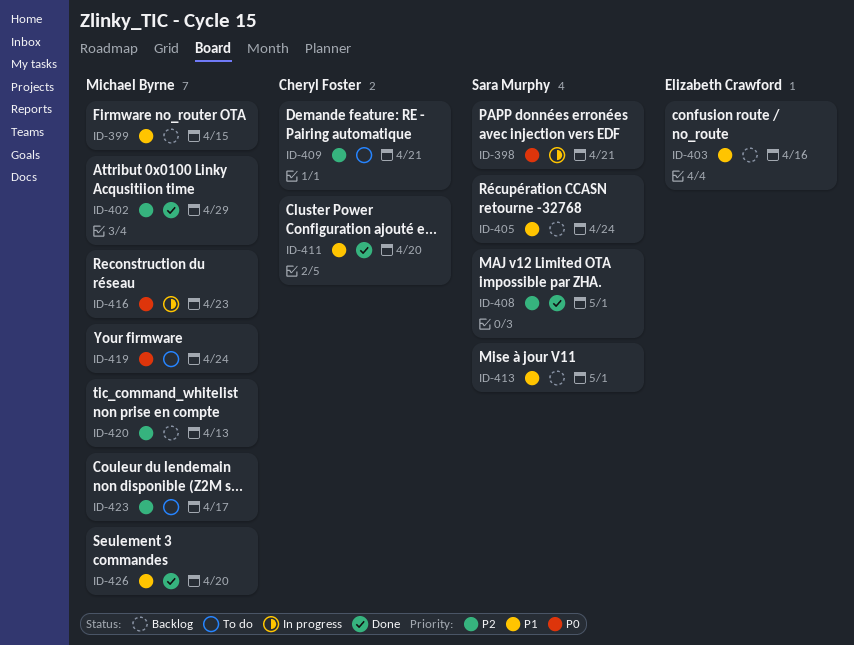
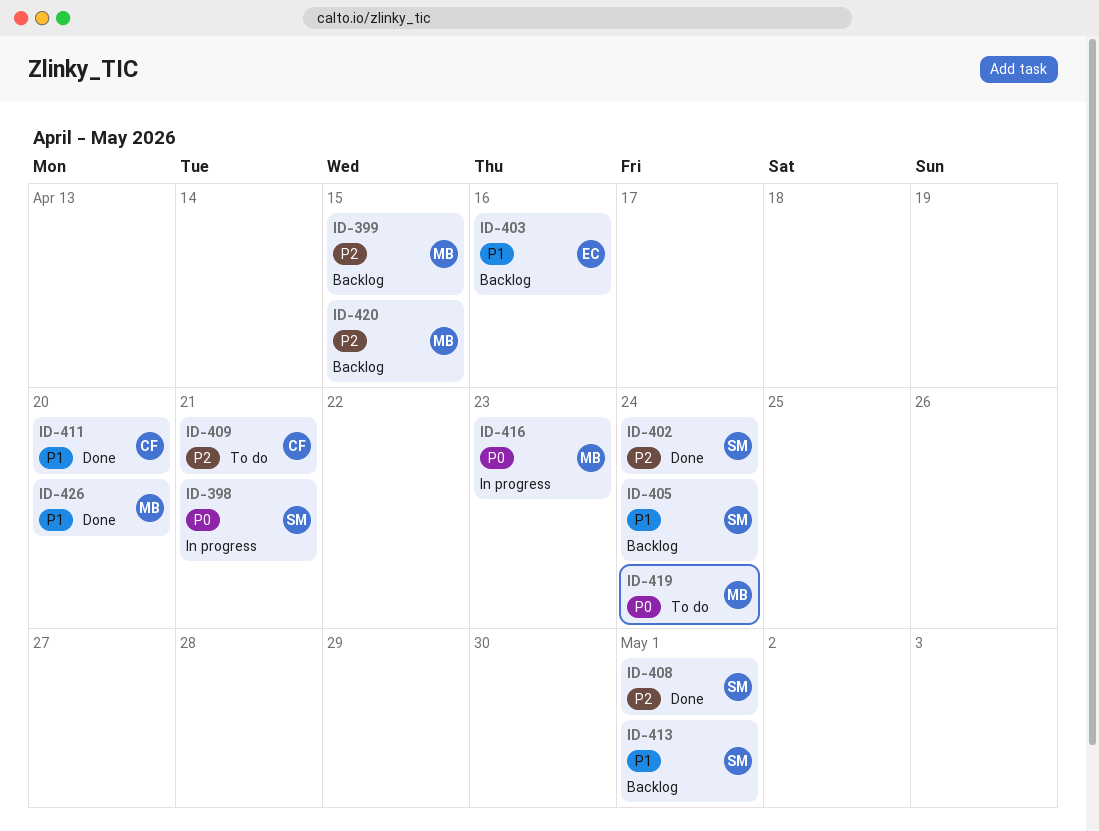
ID-399, priority: P1 -> P2
ID-402, owner: Michael Byrne -> Sara Murphy
ID-402, due: Apr 29 -> Apr 24
ID-420, due: Apr 13 -> Apr 15
ID-423: present -> none

